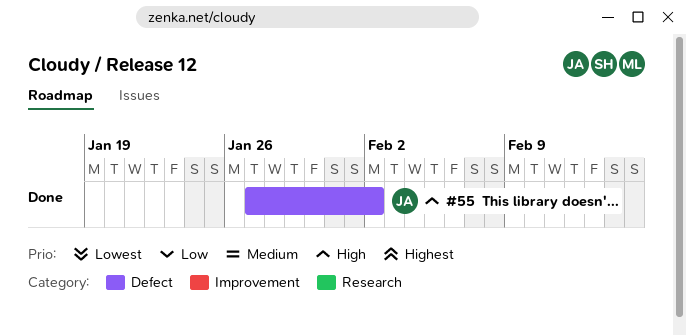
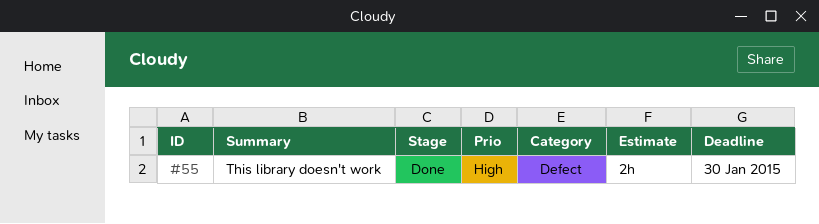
#55, due: Feb 2 -> Jan 30

